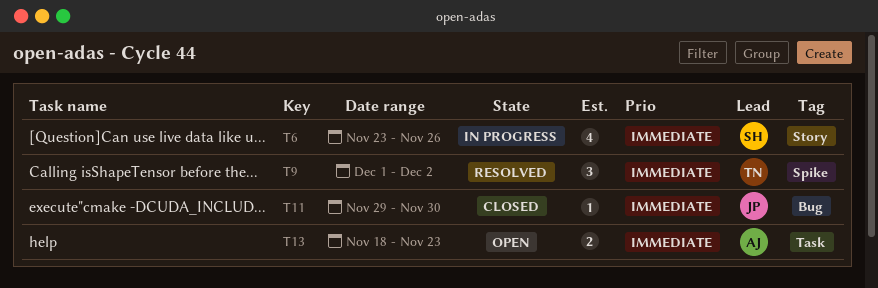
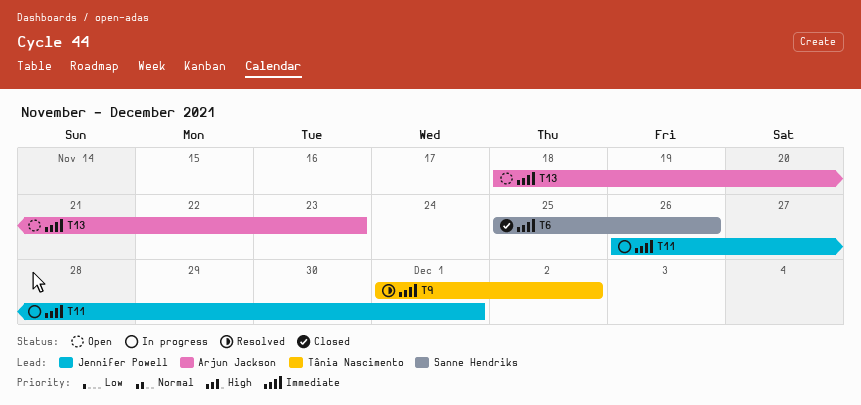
T6, status: In progress -> Closed
T6, start: Nov 23 -> Nov 25
T11, status: Closed -> In progress
T11, start: Nov 29 -> Nov 26
T11, due: Nov 30 -> Dec 1

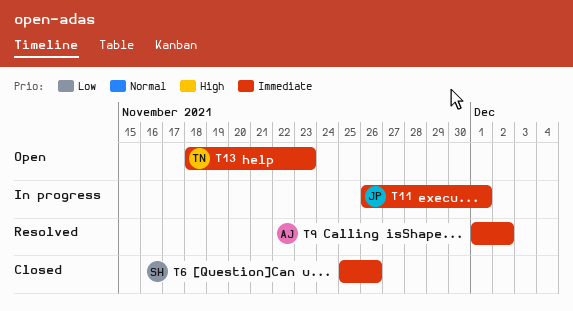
T9, owner: Tânia Nascimento -> Arjun Jackson
T13, owner: Arjun Jackson -> Tânia Nascimento

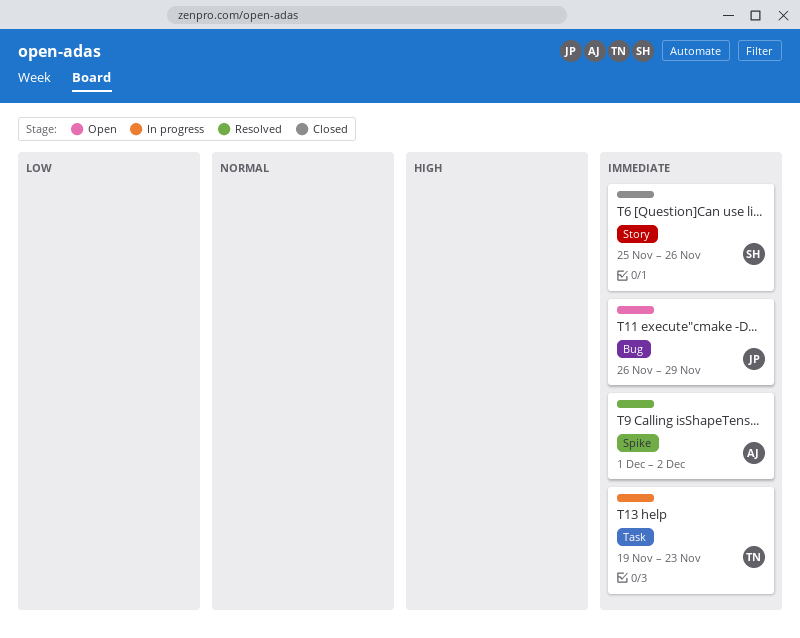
T11, status: In progress -> Open
T11, due: Dec 1 -> Nov 29
T13, status: Open -> In progress
T13, start: Nov 18 -> Nov 19

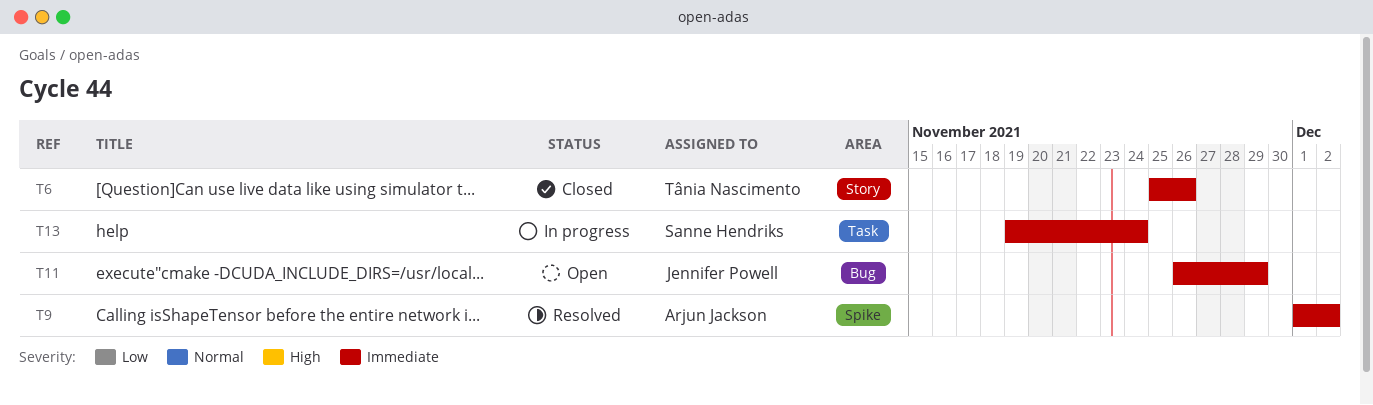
T6, owner: Sanne Hendriks -> Tânia Nascimento
T13, owner: Tânia Nascimento -> Sanne Hendriks
T13, due: Nov 23 -> Nov 24

